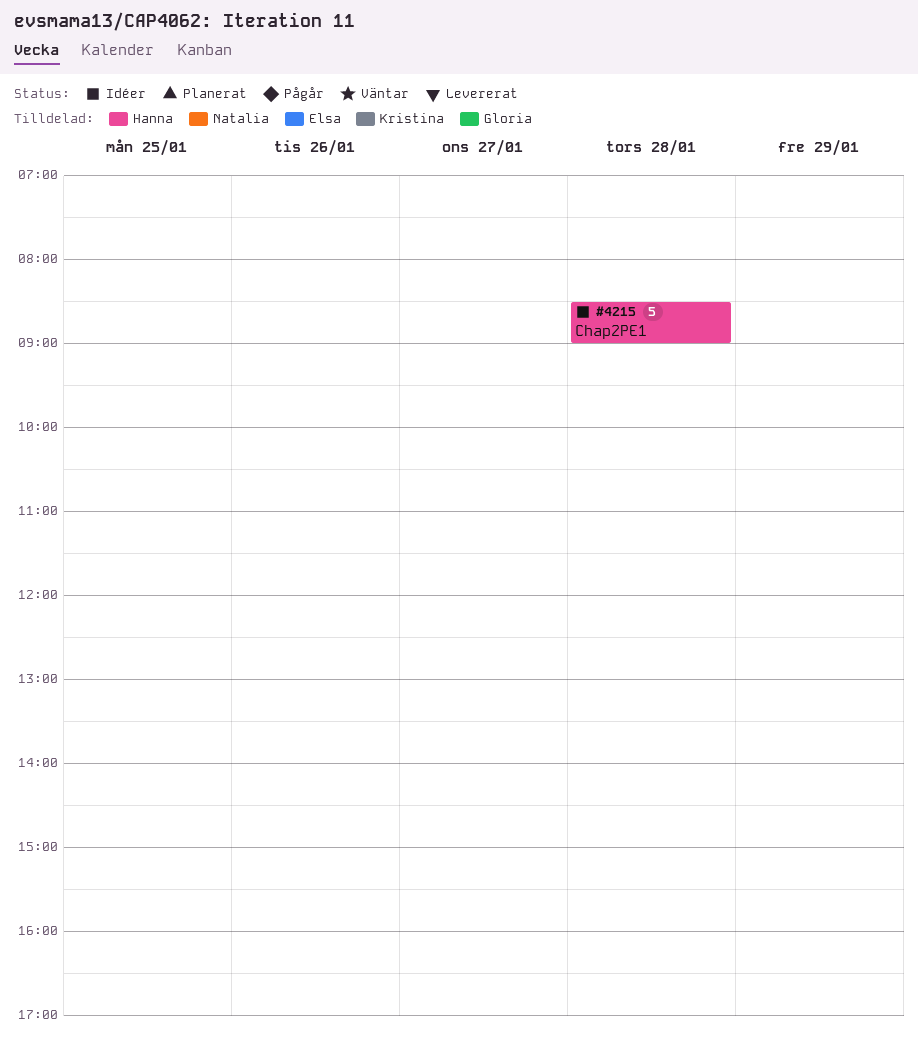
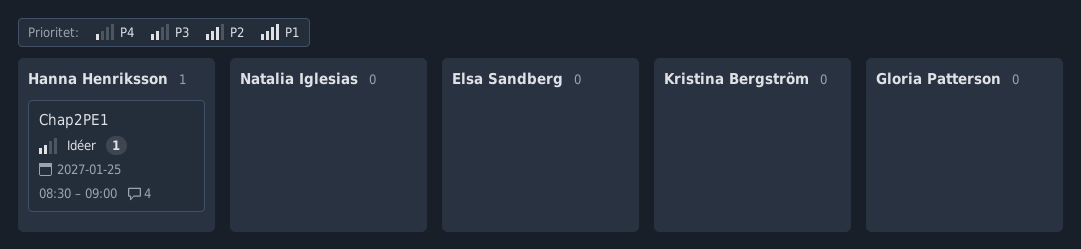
Chap2PE1, estimate: 5 -> 1
Chap2PE1, day: Jan 28 -> Jan 25

